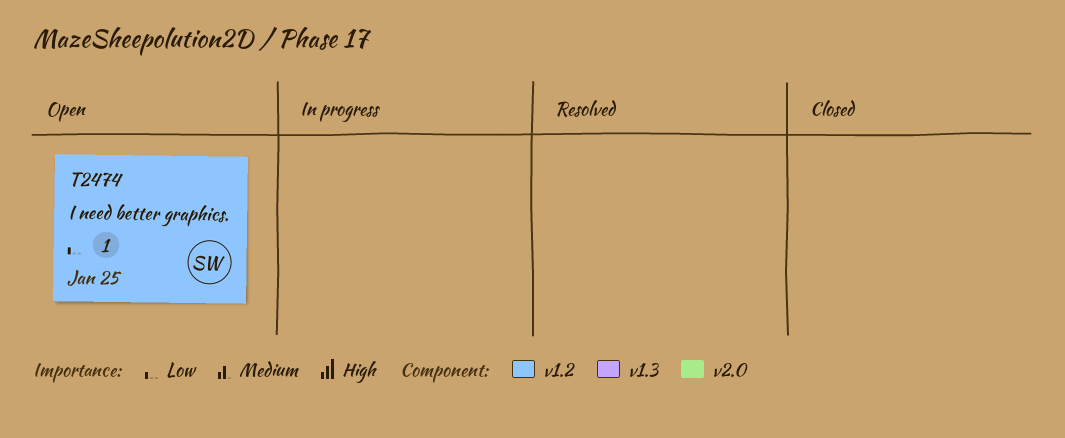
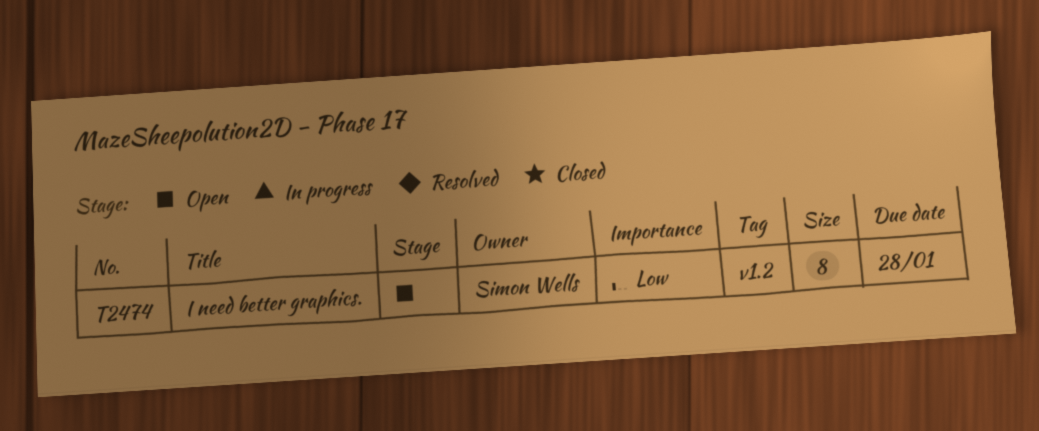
T2474, estimate: 1 -> 8
T2474, due: Jan 25 -> Jan 28

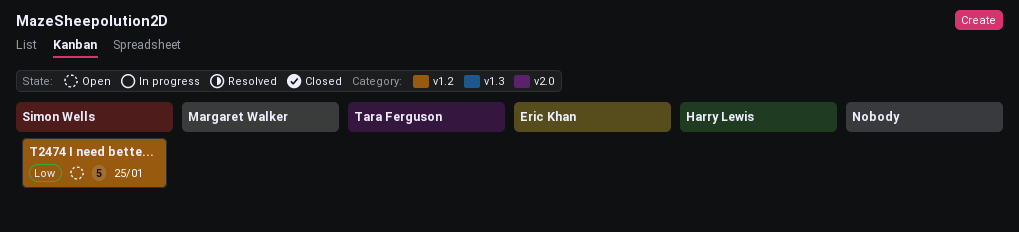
T2474, estimate: 8 -> 5
T2474, due: Jan 28 -> Jan 25

